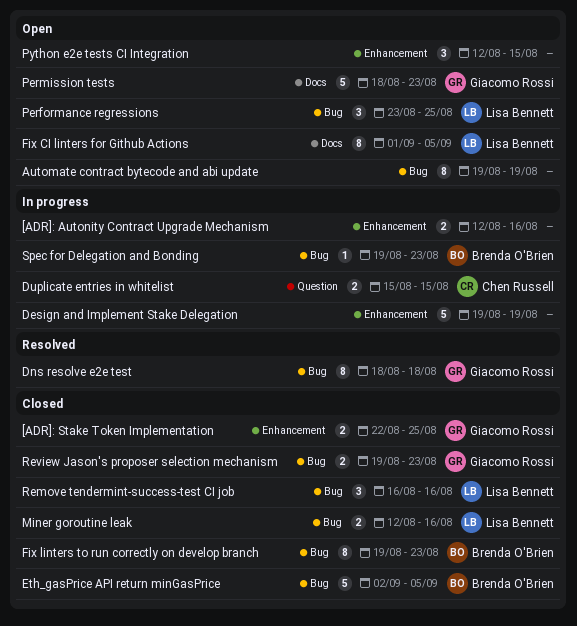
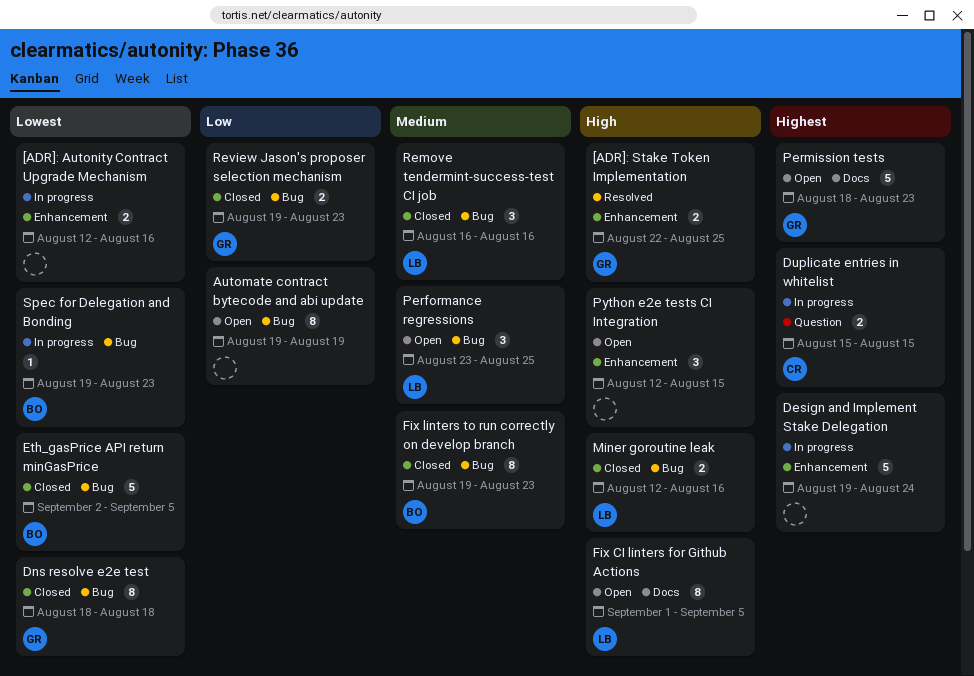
[ADR]: Stake Token Implementation, status: Closed -> Resolved
Design and Implement Stake Delegation, due: Aug 19 -> Aug 24
Dns resolve e2e test, status: Resolved -> Closed

